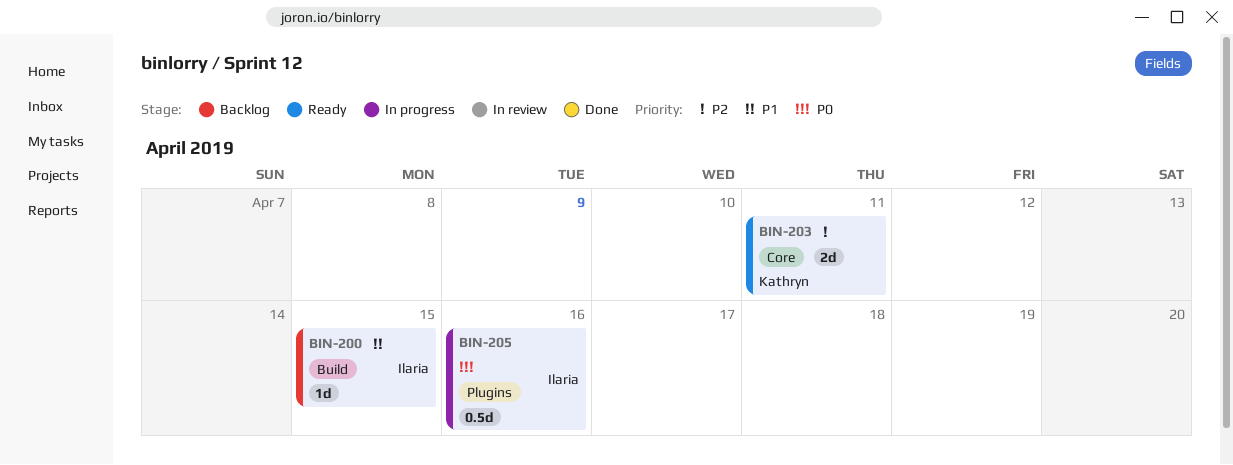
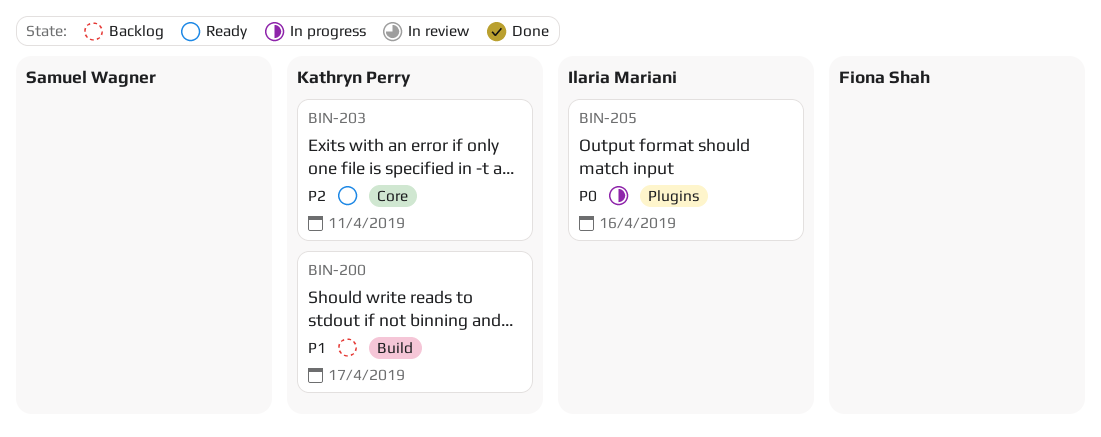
BIN-200, owner: Ilaria Mariani -> Kathryn Perry
BIN-200, due: Apr 15 -> Apr 17

